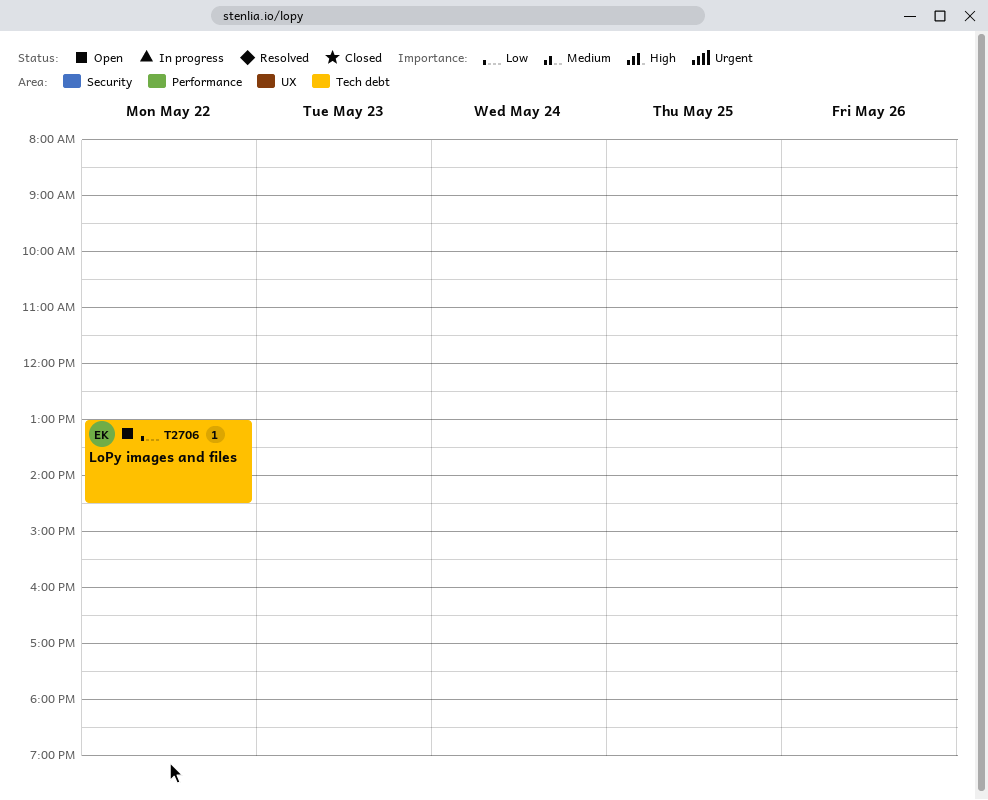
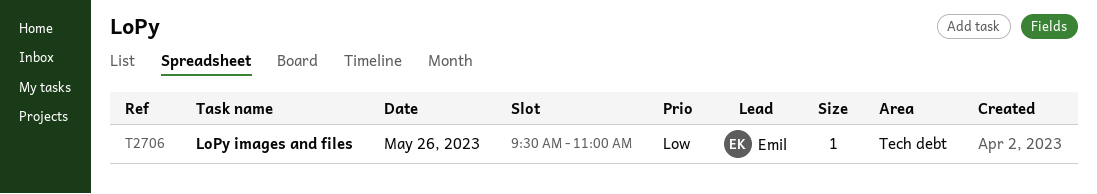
T2706, day: May 22 -> May 26
T2706, begins: 13:00 -> 09:30
T2706, ends: 14:30 -> 11:00

